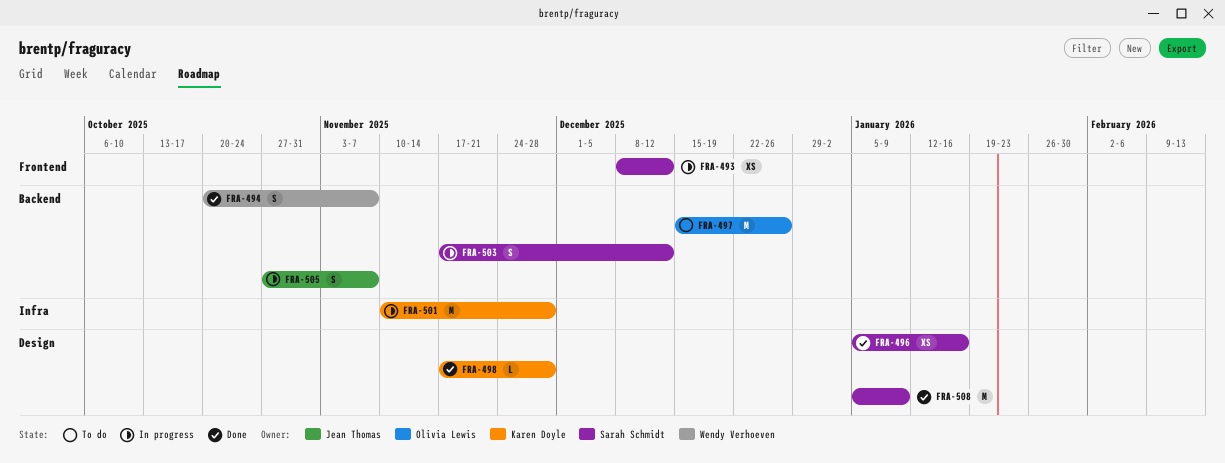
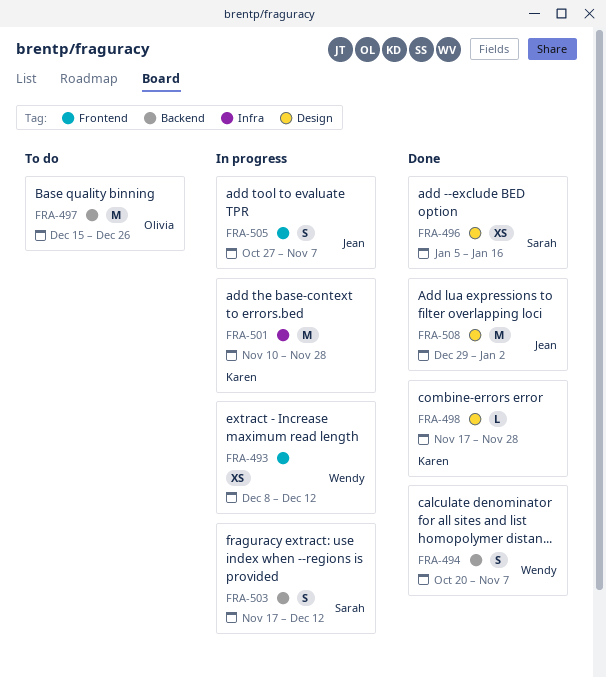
FRA-493, owner: Sarah Schmidt -> Wendy Verhoeven
FRA-505, label: Backend -> Frontend
FRA-508, owner: Sarah Schmidt -> Jean Thomas
FRA-508, start: Jan 5 -> Dec 29
FRA-508, due: Jan 9 -> Jan 2

